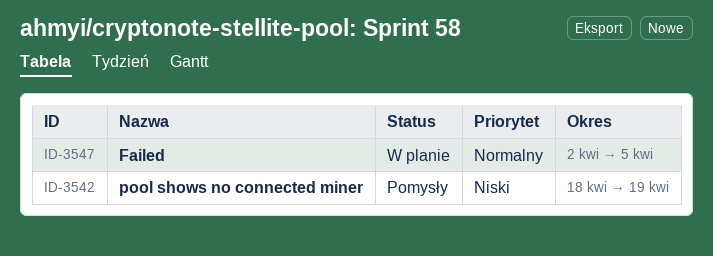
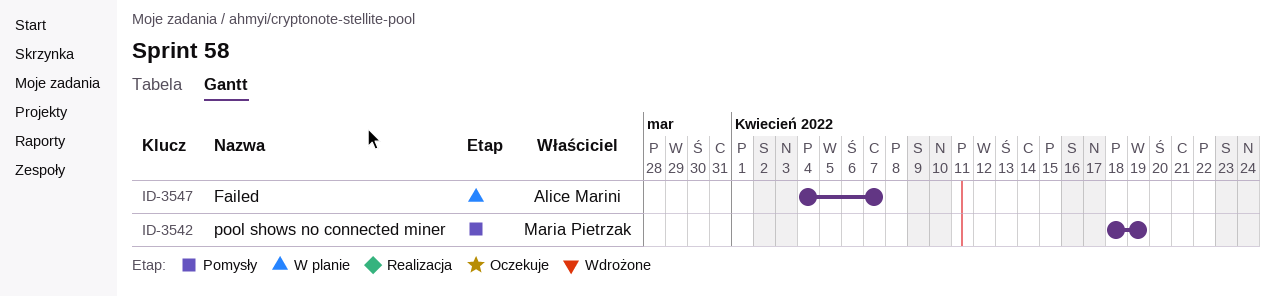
ID-3547, start: Apr 2 -> Apr 4
ID-3547, due: Apr 5 -> Apr 7

